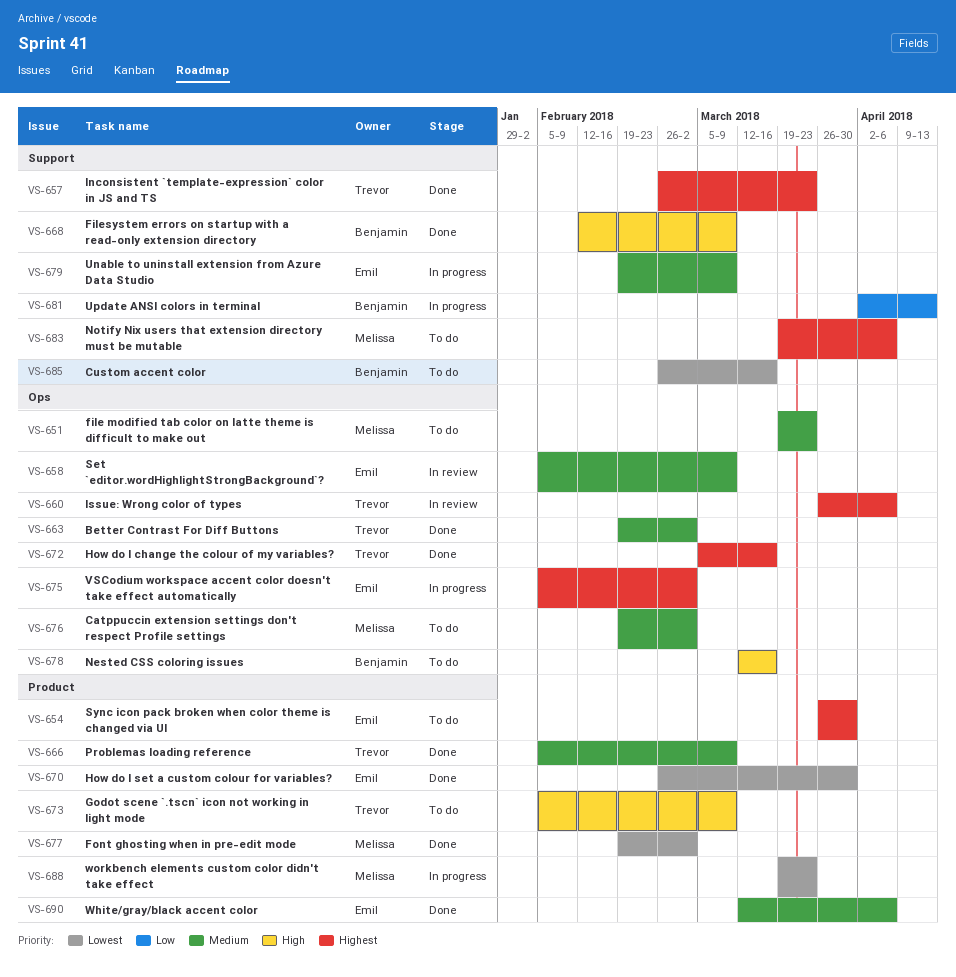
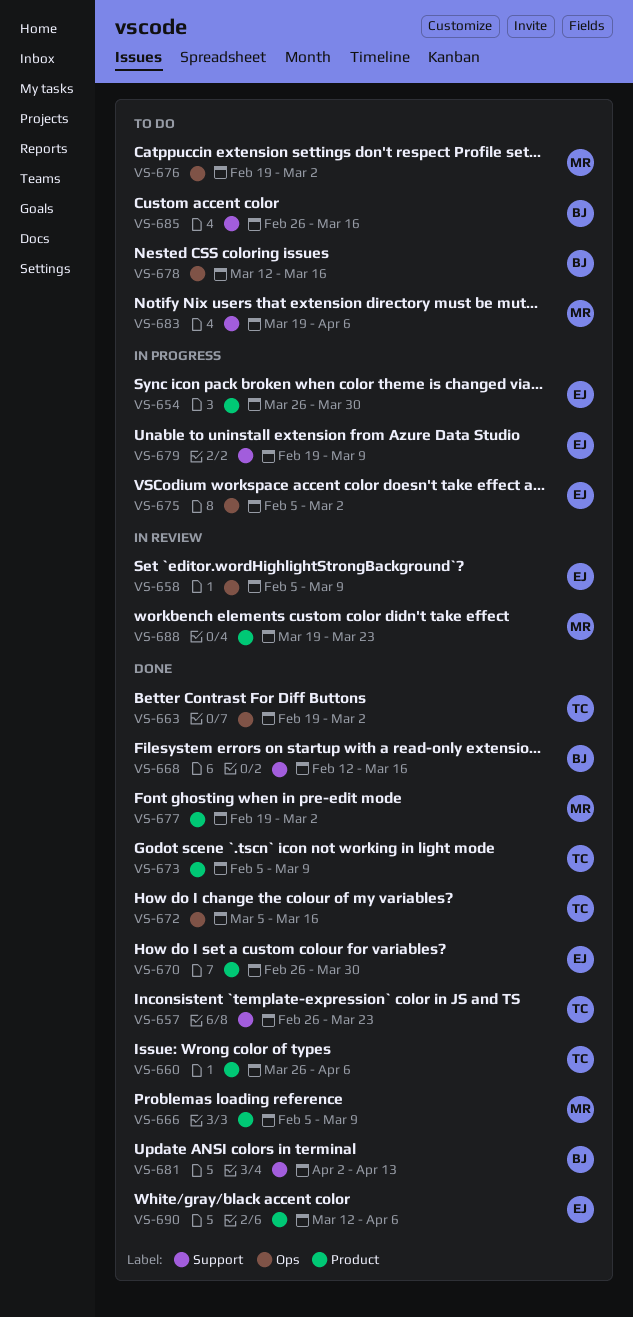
VS-651: present -> none
VS-654, status: To do -> In progress
VS-660, status: In review -> Done
VS-660, label: Ops -> Product
VS-666, owner: Trevor -> Melissa
VS-668, due: Mar 9 -> Mar 16
VS-673, status: To do -> Done
VS-681, status: In progress -> Done
VS-688, status: In progress -> In review

